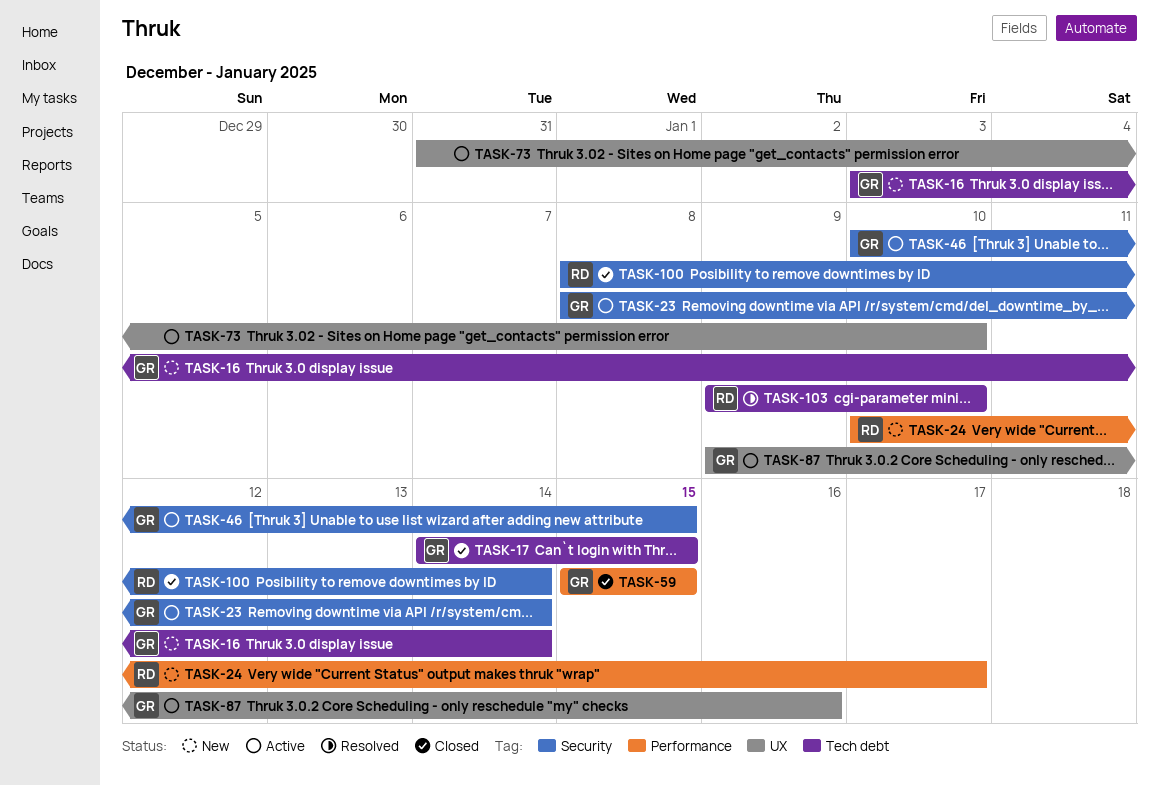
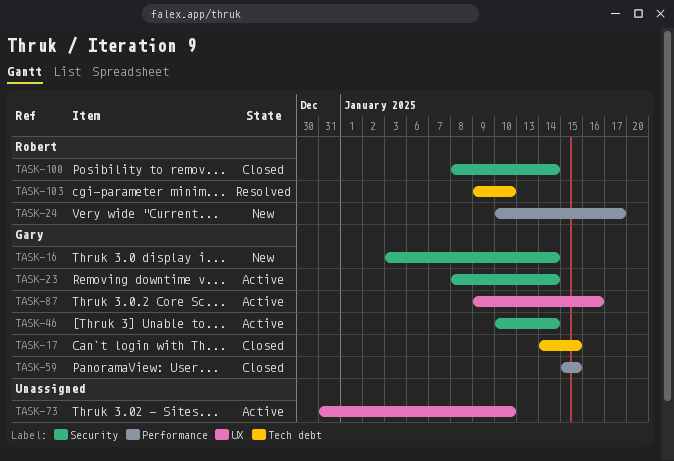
TASK-16, label: Tech debt -> Security
TASK-46, due: Jan 15 -> Jan 14

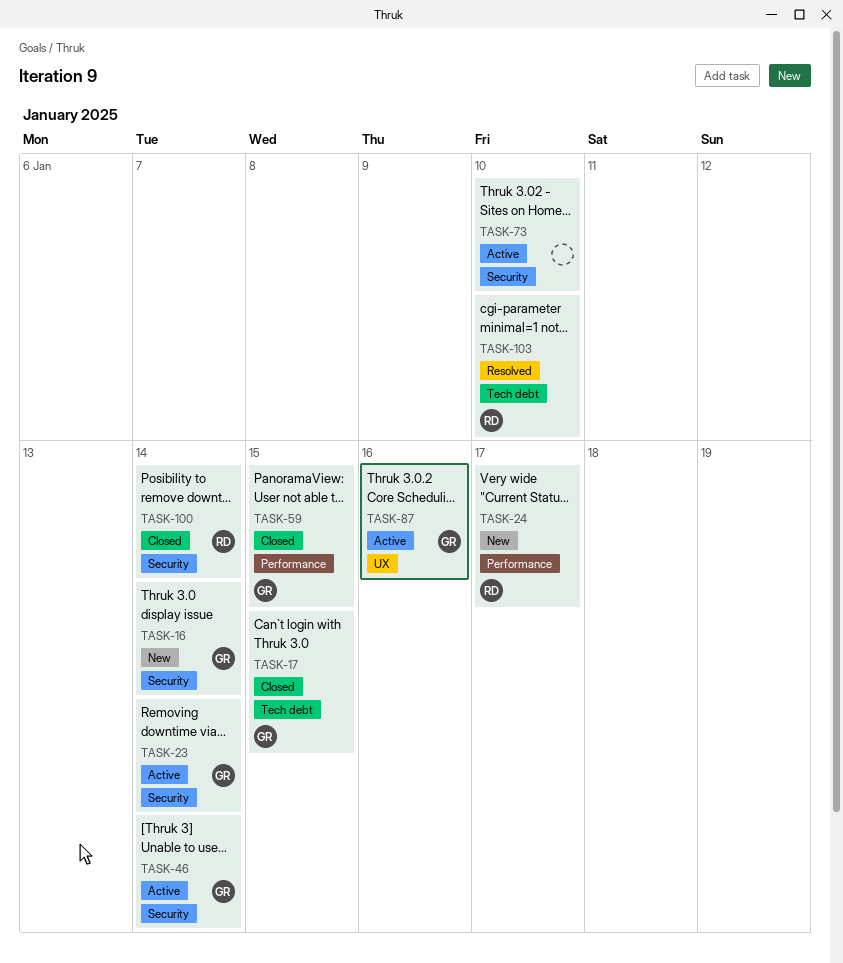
TASK-73, label: UX -> Security

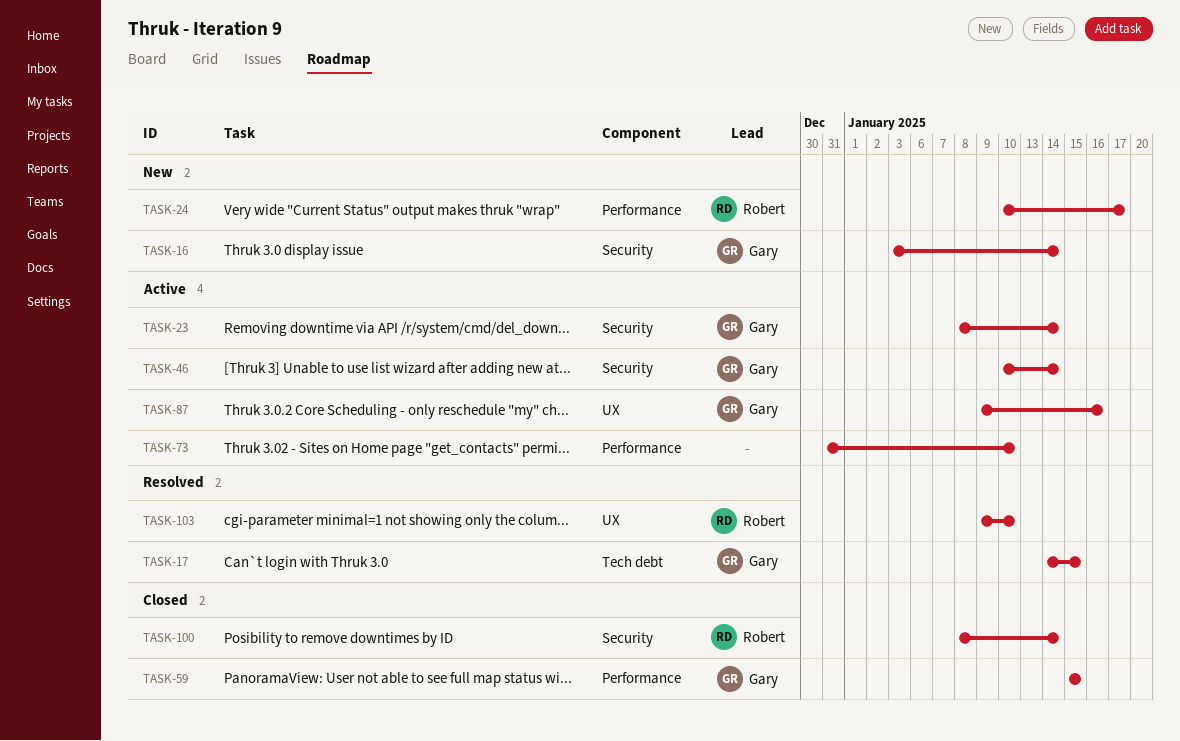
TASK-17, status: Closed -> Resolved
TASK-73, label: Security -> Performance
TASK-103, label: Tech debt -> UX

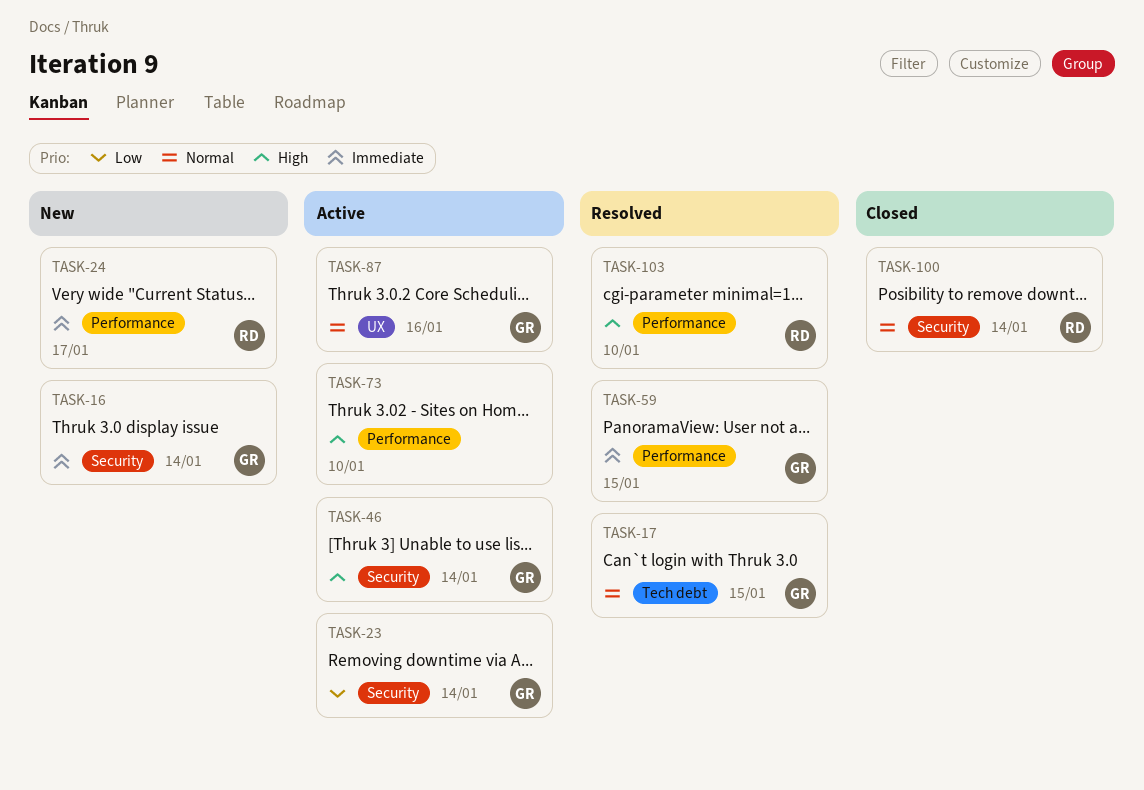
TASK-59, status: Closed -> Resolved
TASK-103, label: UX -> Performance

